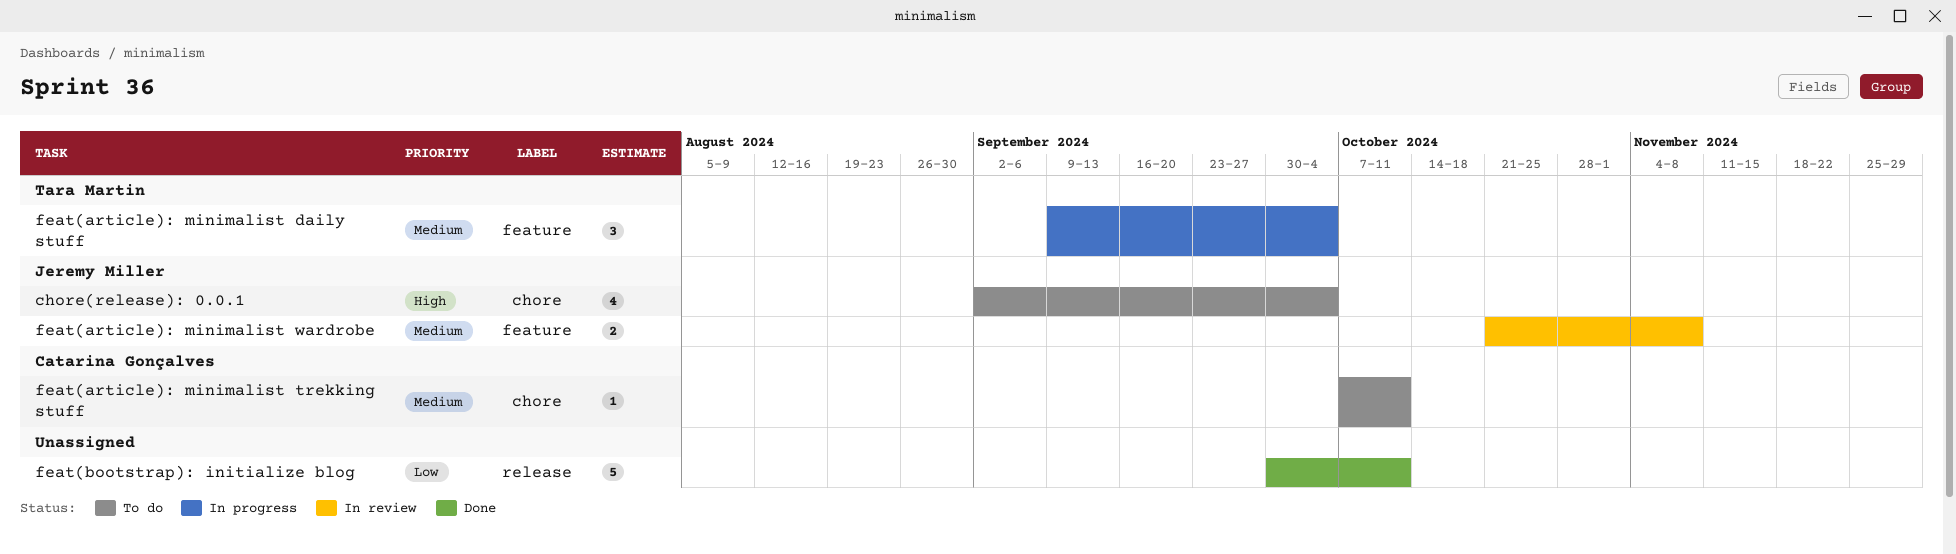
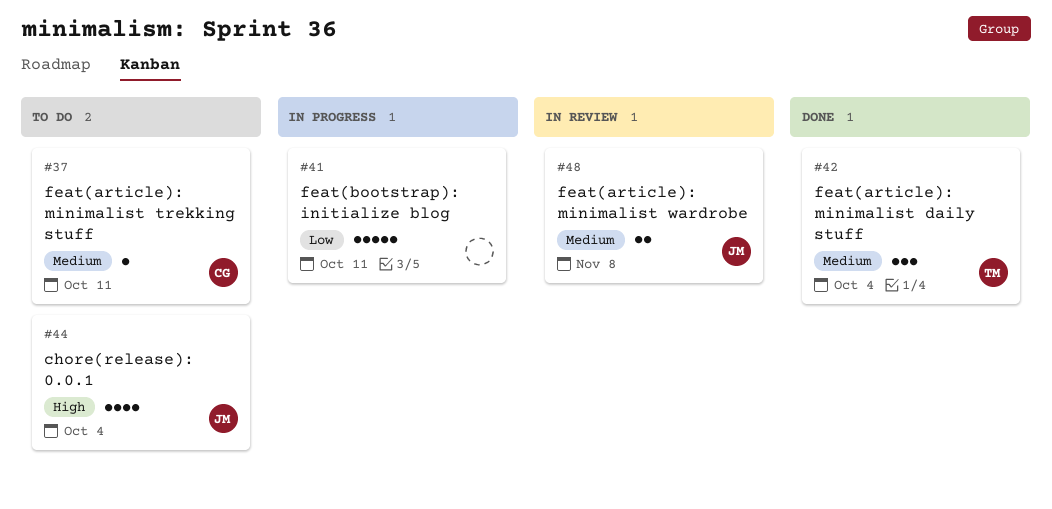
feat(article): minimalist daily stuff, status: In progress -> Done
feat(bootstrap): initialize blog, status: Done -> In progress

